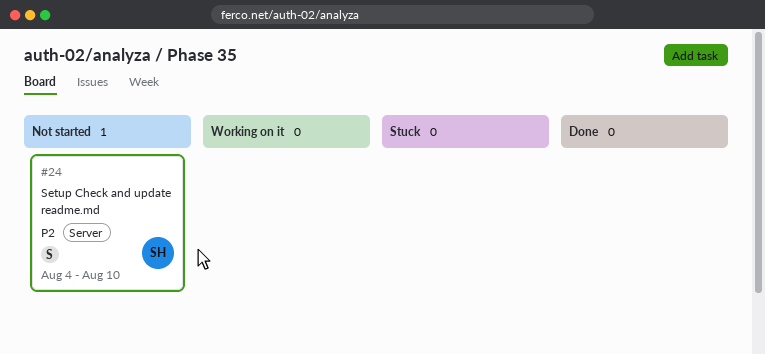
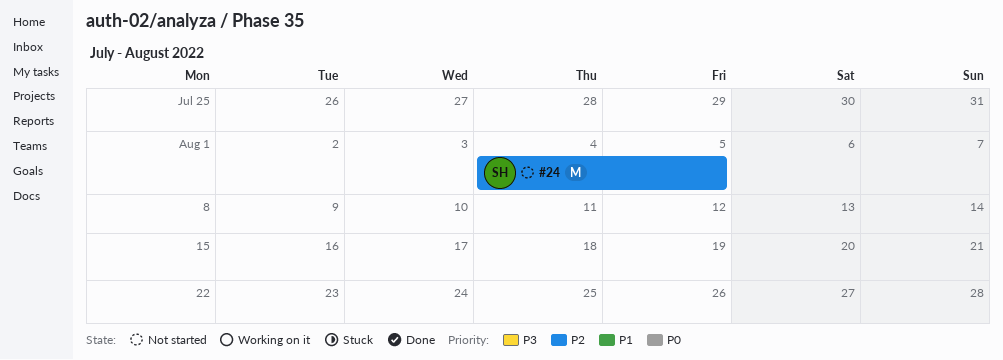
#24, estimate: S -> M
#24, due: Aug 10 -> Aug 5

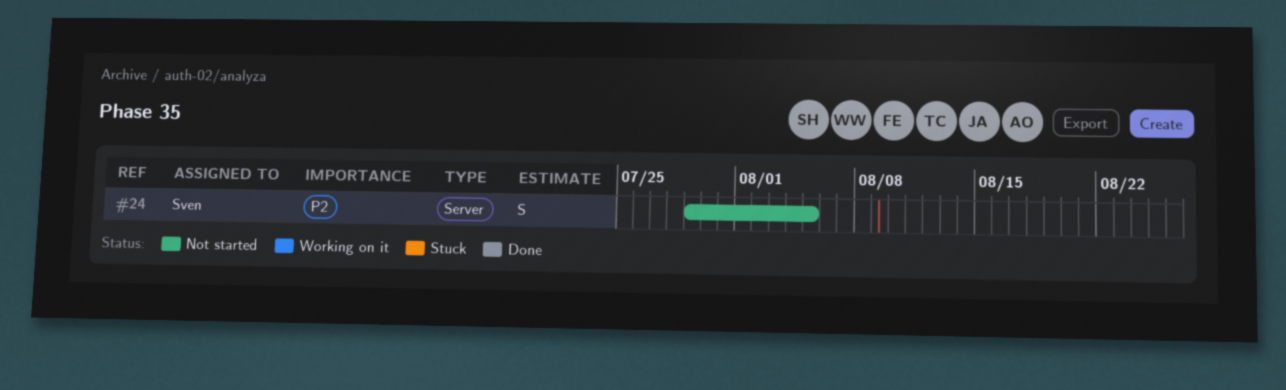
#24, estimate: M -> S
#24, start: Aug 4 -> Jul 29

